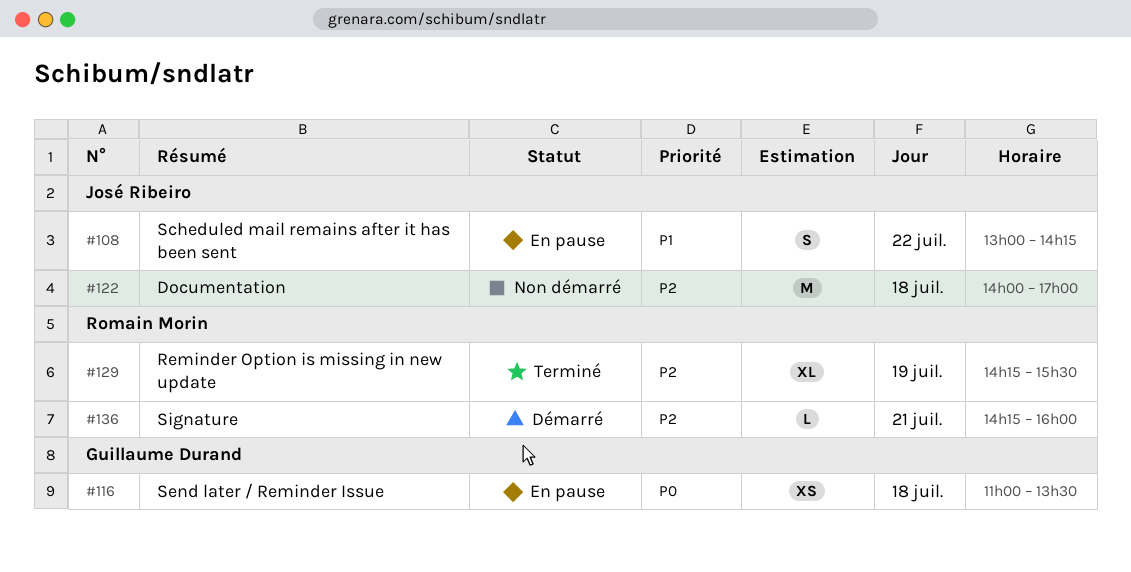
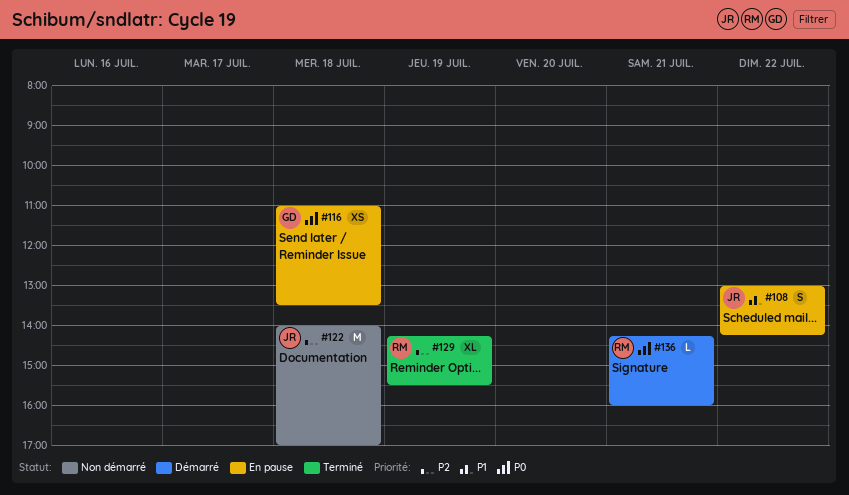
#136, priority: P2 -> P0

